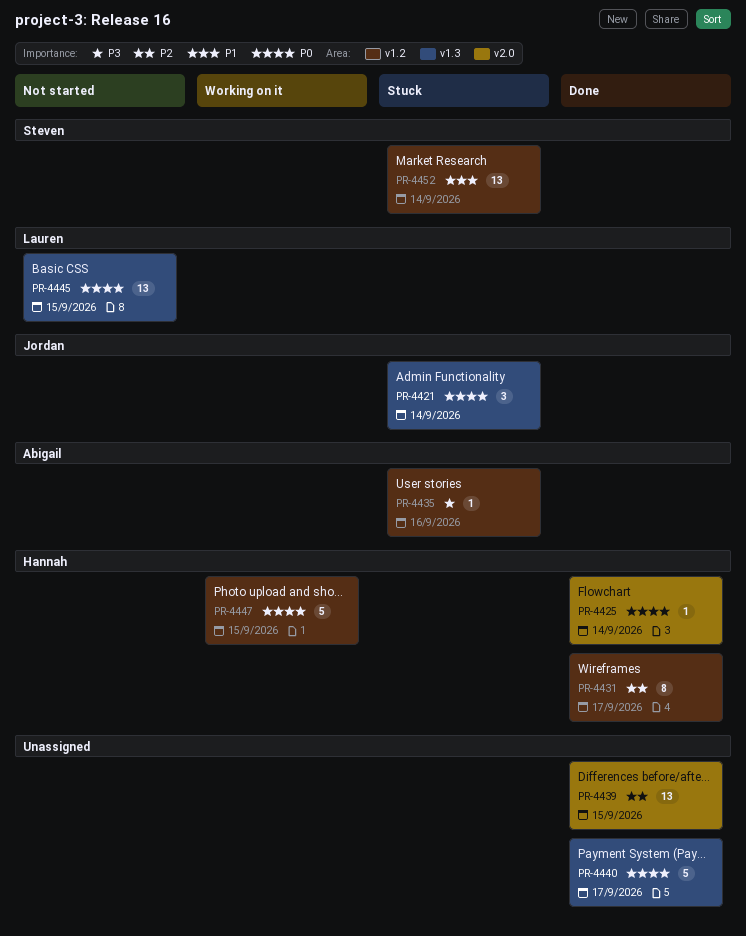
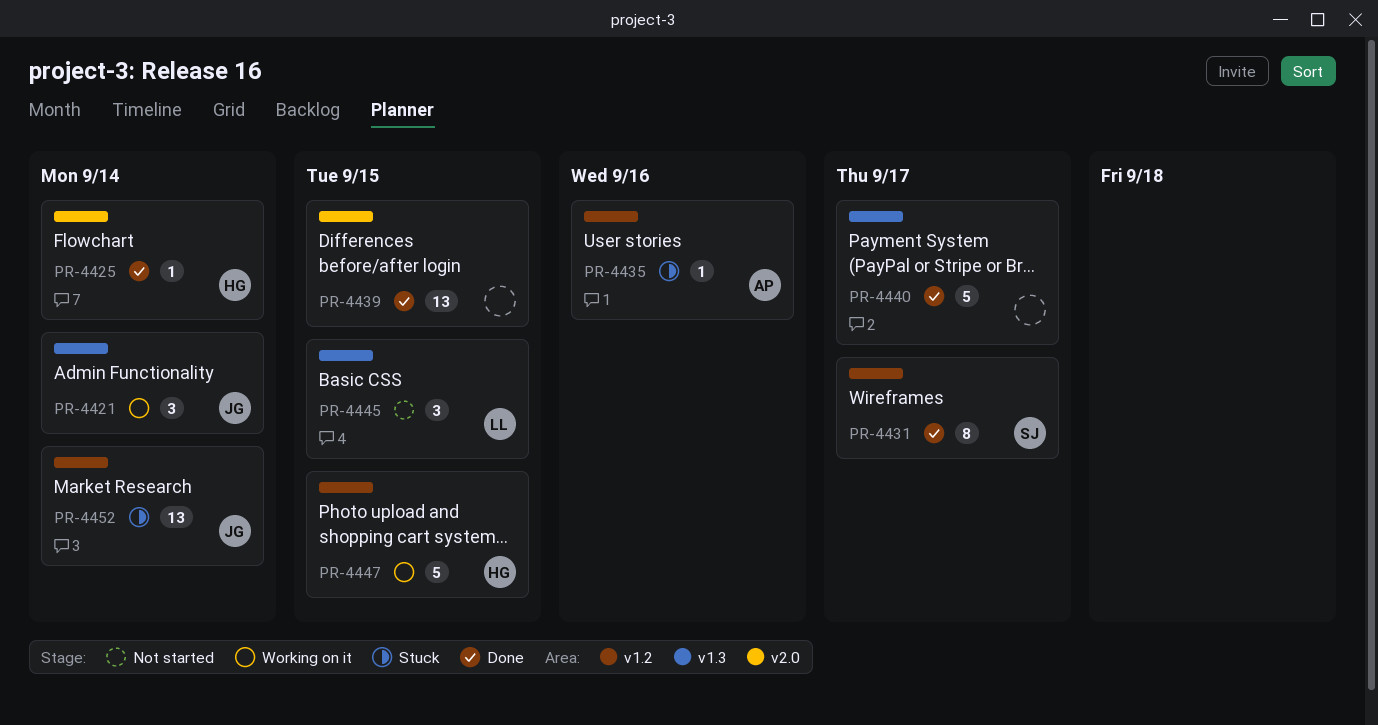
PR-4421, status: Stuck -> Working on it
PR-4431, owner: Hannah -> Steven
PR-4445, estimate: 13 -> 3
PR-4452, owner: Steven -> Jordan

